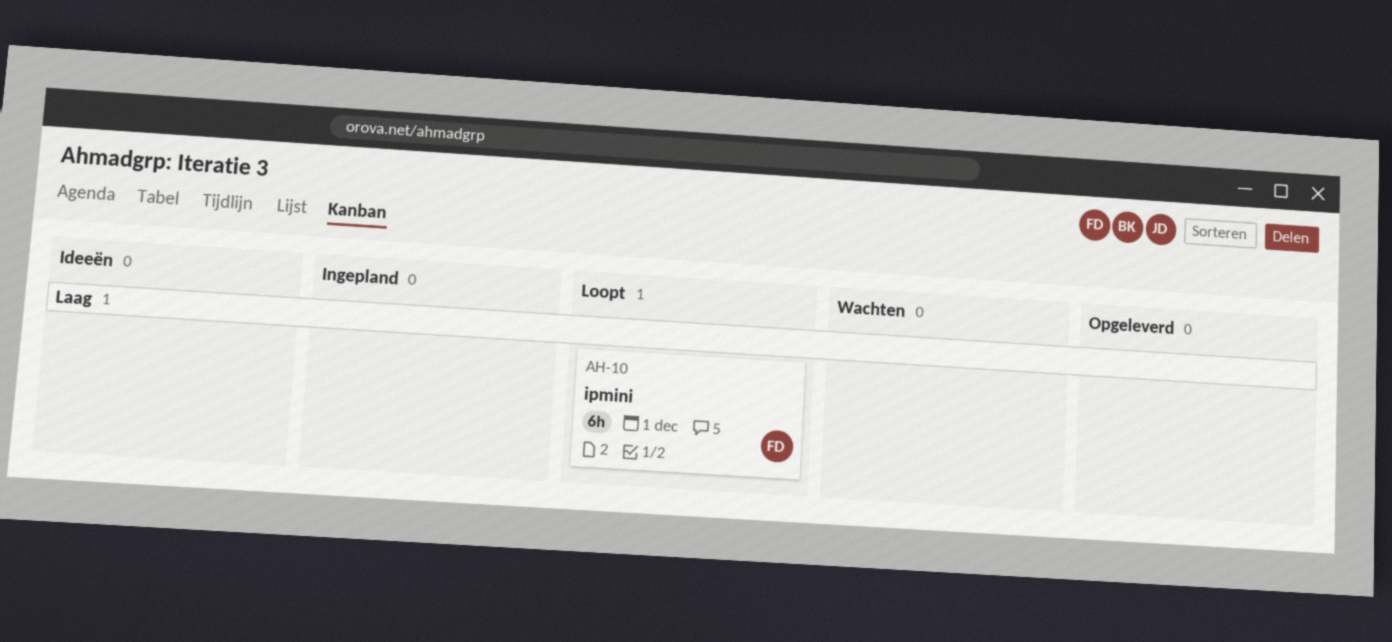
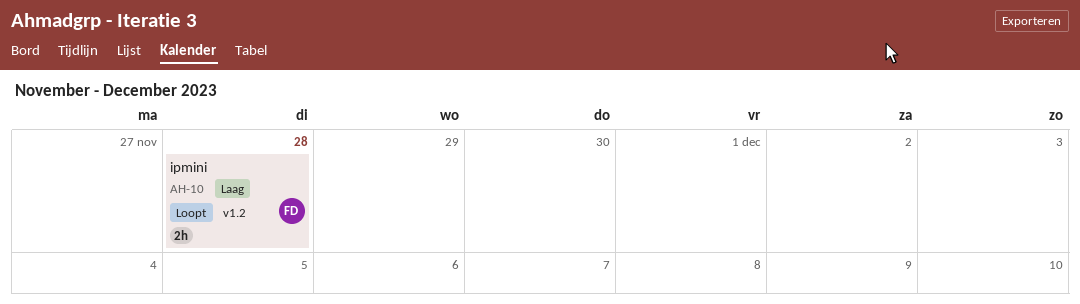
AH-10, estimate: 6h -> 2h
AH-10, due: Dec 1 -> Nov 28

